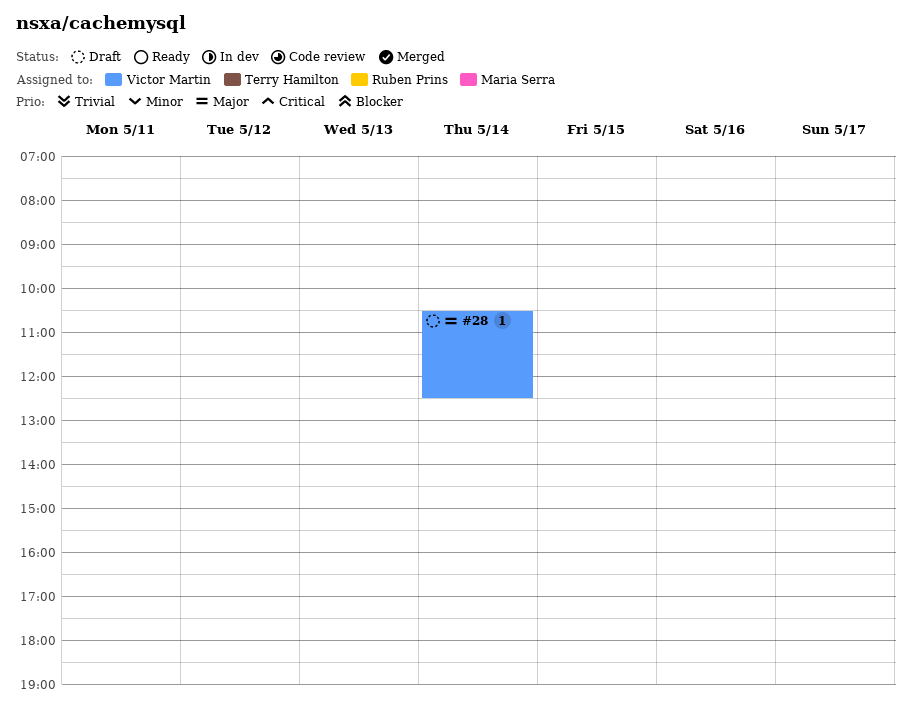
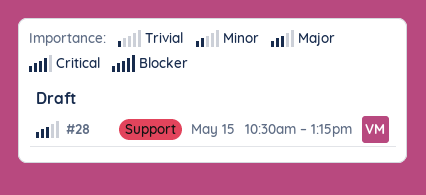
#28, day: May 14 -> May 15
#28, ends: 12:30 -> 13:15

